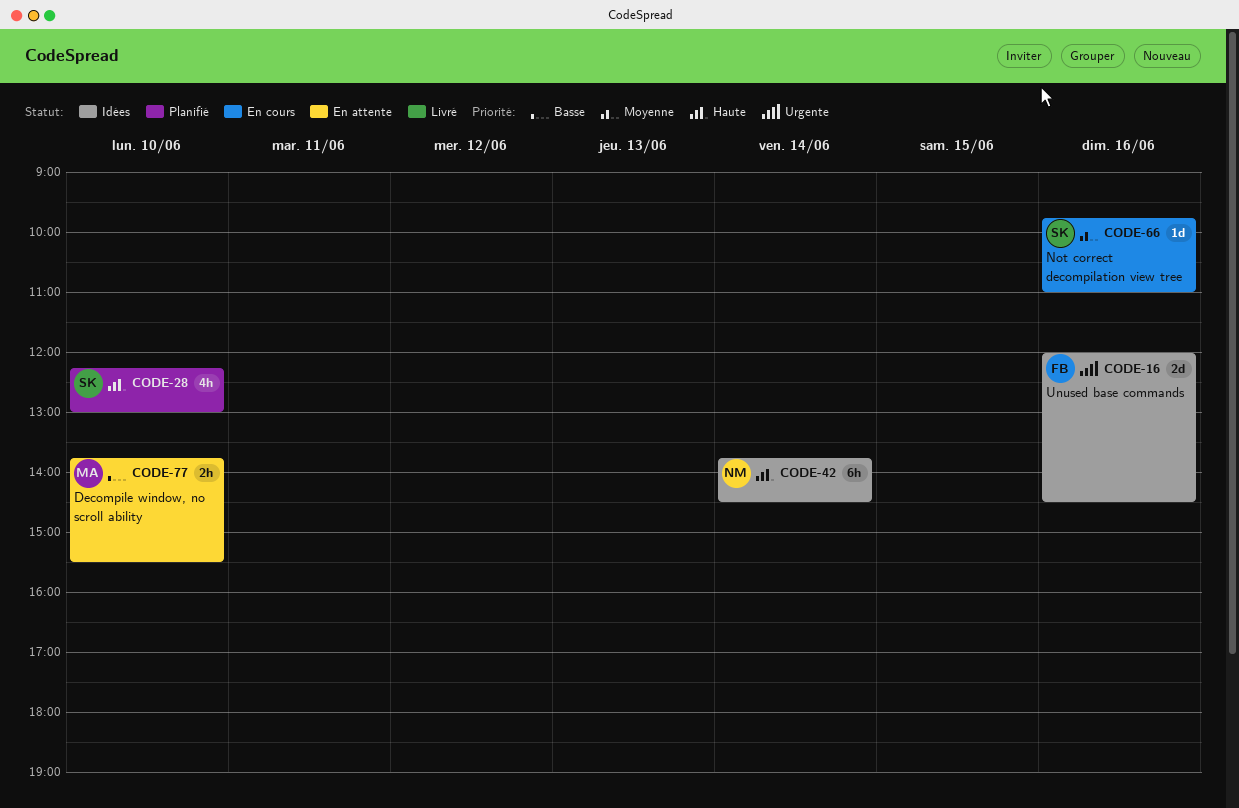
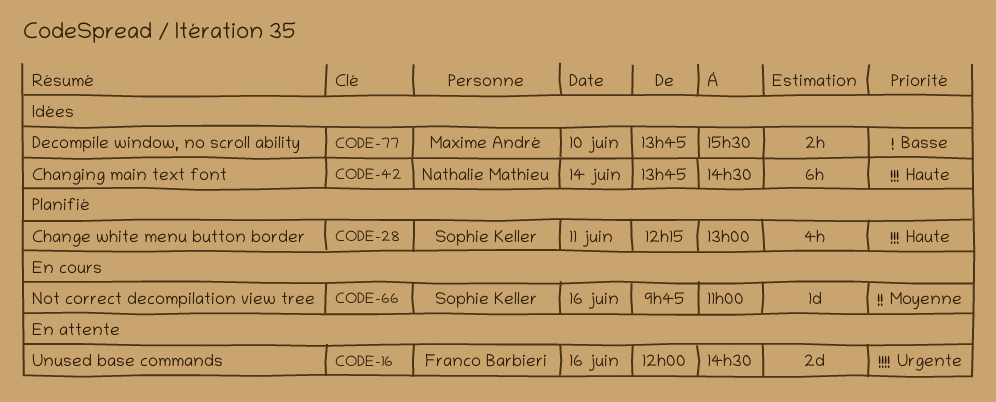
CODE-16, status: Idées -> En attente
CODE-28, day: Jun 10 -> Jun 11
CODE-77, status: En attente -> Idées

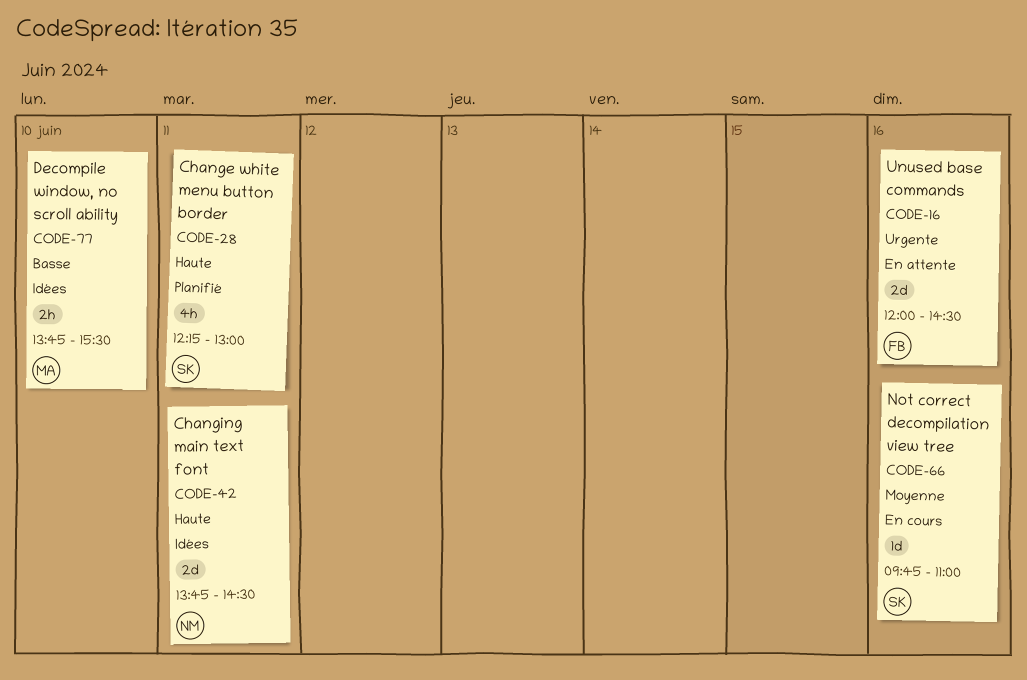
CODE-42, estimate: 6h -> 2d
CODE-42, day: Jun 14 -> Jun 11

